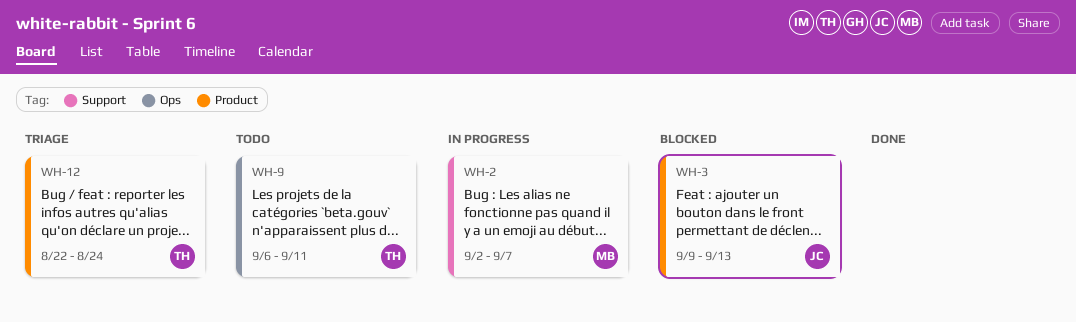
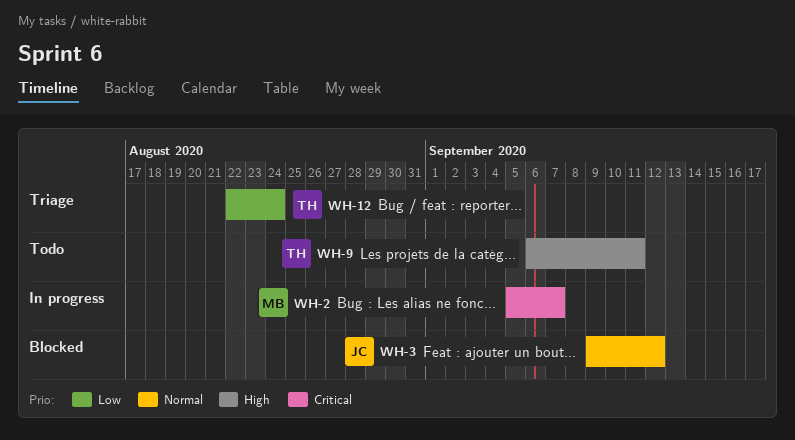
WH-2, start: Sep 2 -> Sep 5
WH-3, due: Sep 13 -> Sep 12

